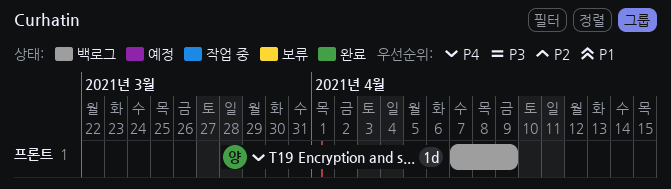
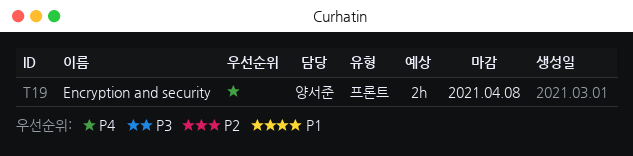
T19, estimate: 1d -> 2h
T19, due: Apr 9 -> Apr 8

